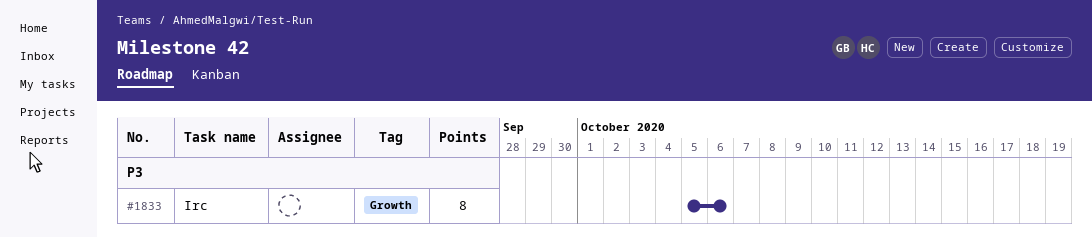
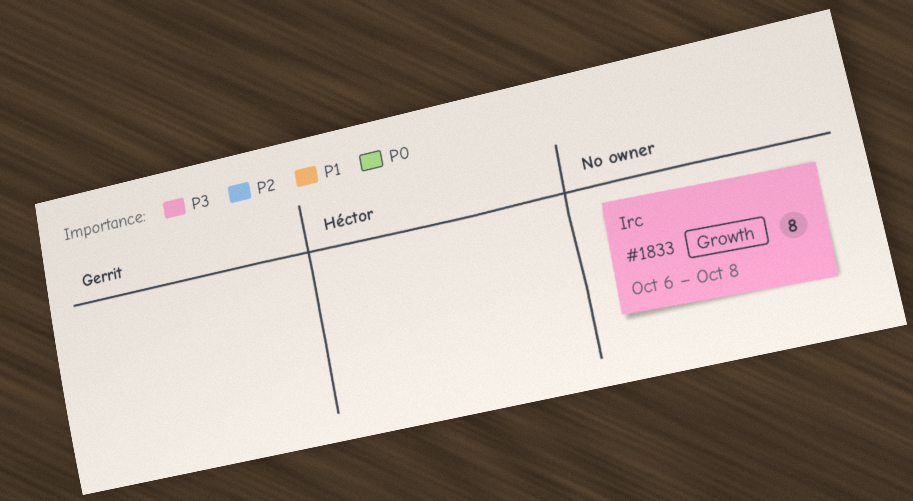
#1833, start: Oct 5 -> Oct 6
#1833, due: Oct 6 -> Oct 8

